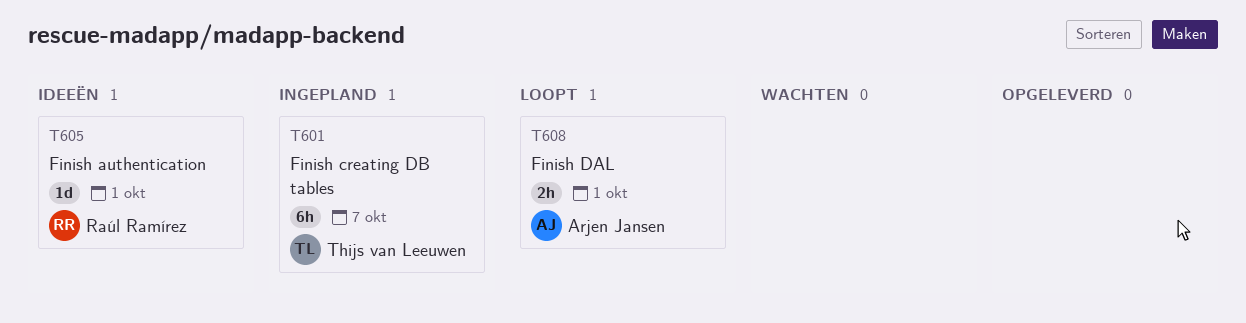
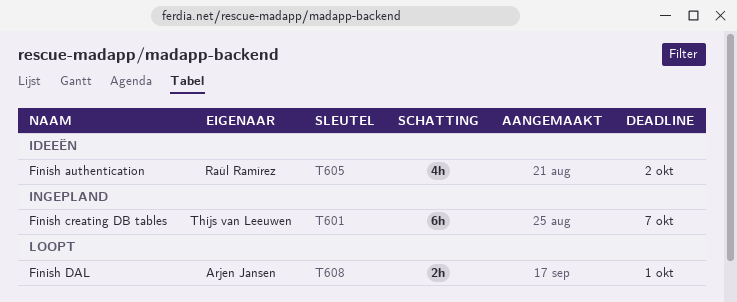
T605, estimate: 1d -> 4h
T605, due: Oct 1 -> Oct 2

